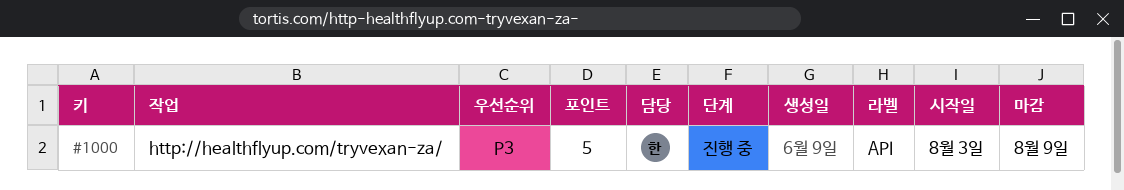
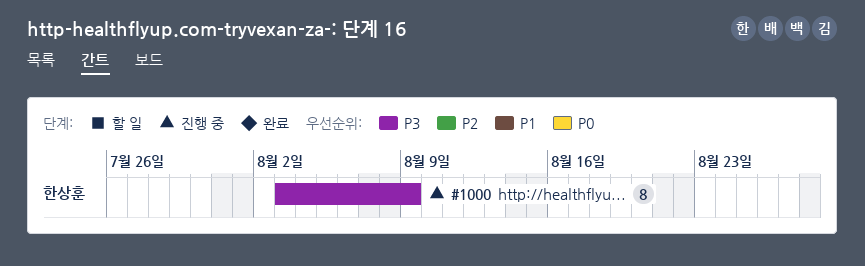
#1000, estimate: 5 -> 8

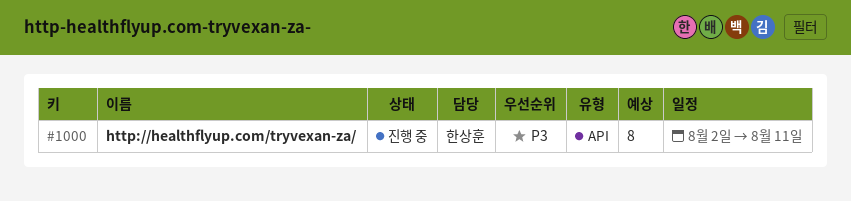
#1000, start: Aug 3 -> Aug 2
#1000, due: Aug 9 -> Aug 11

